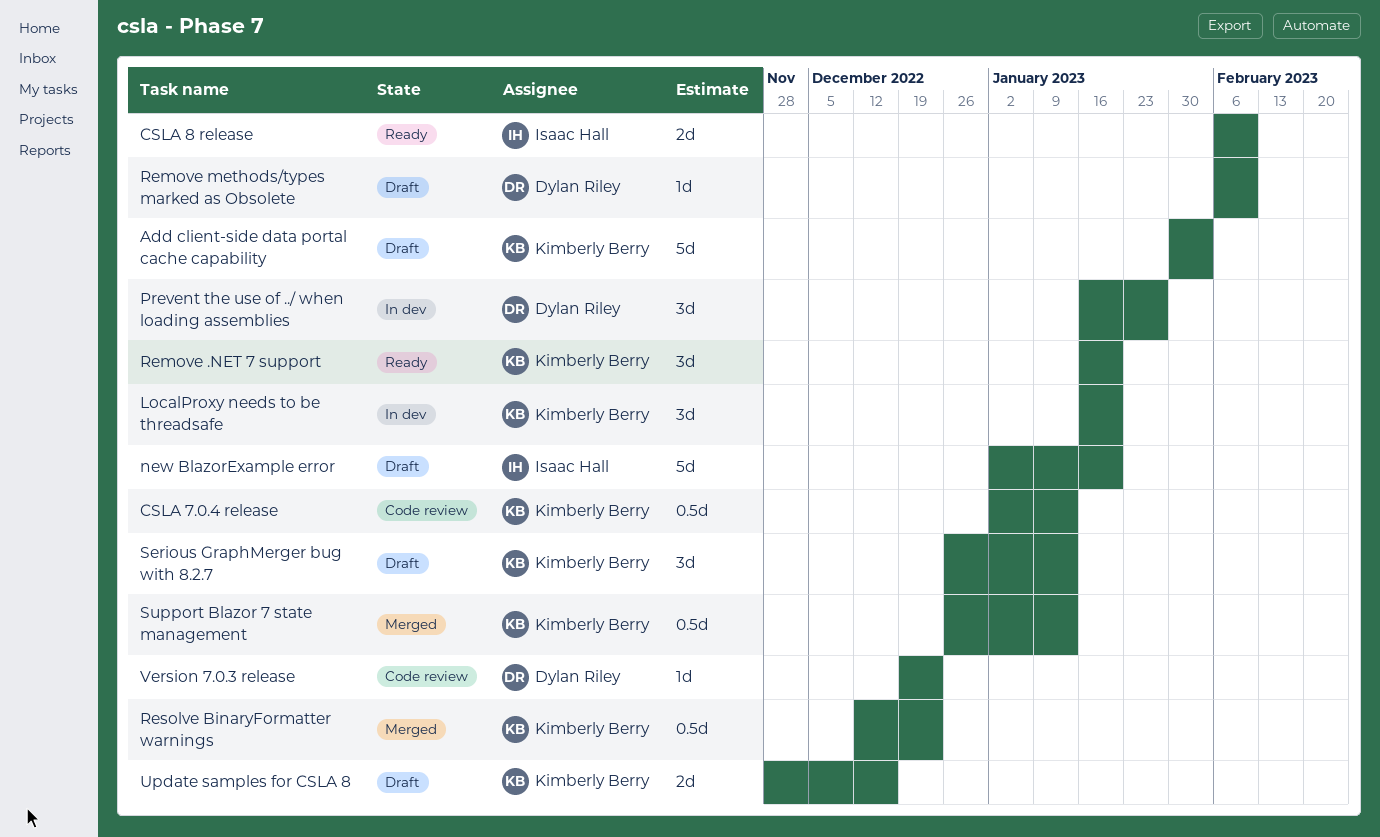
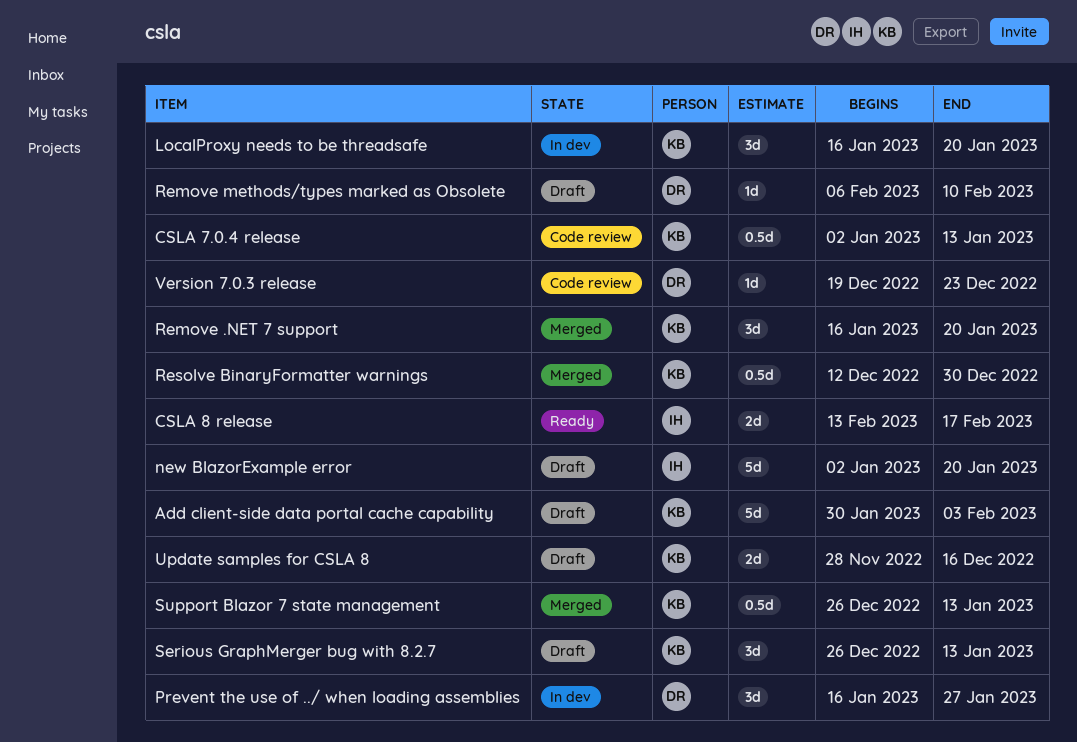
CSLA 8 release, start: Feb 6 -> Feb 13
CSLA 8 release, due: Feb 10 -> Feb 17
Remove .NET 7 support, status: Ready -> Merged
Resolve BinaryFormatter warnings, due: Dec 23 -> Dec 30

